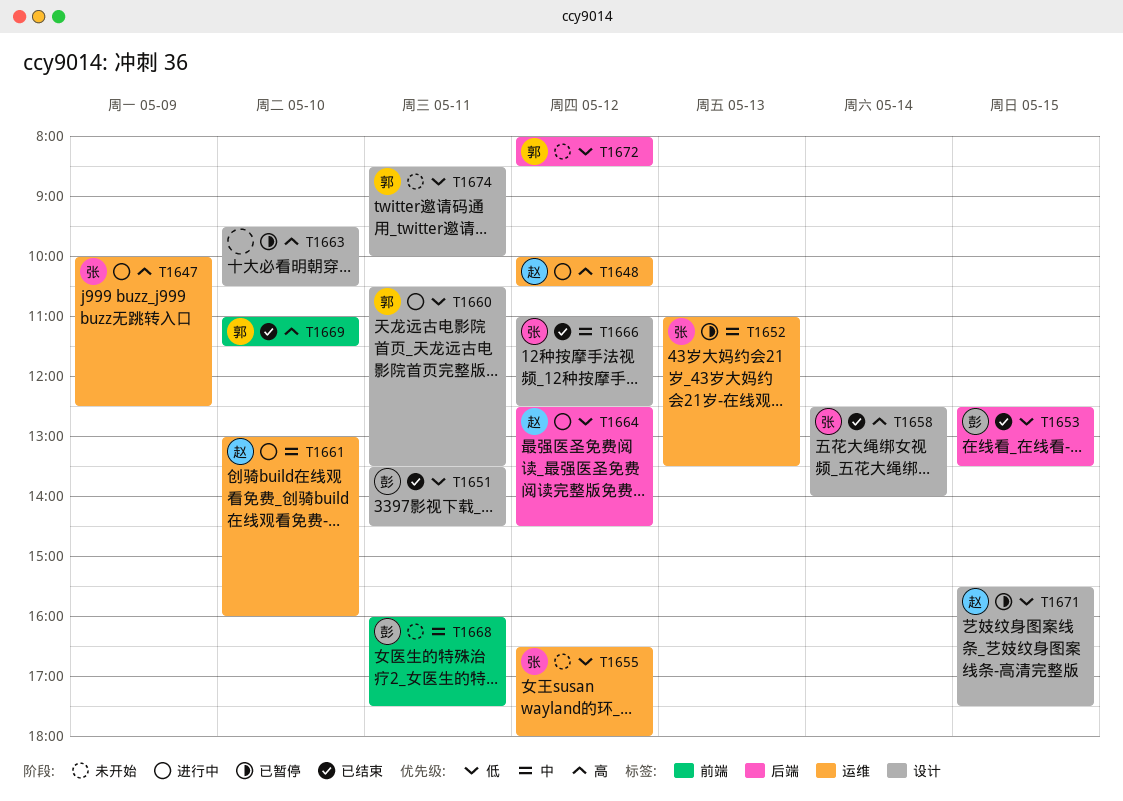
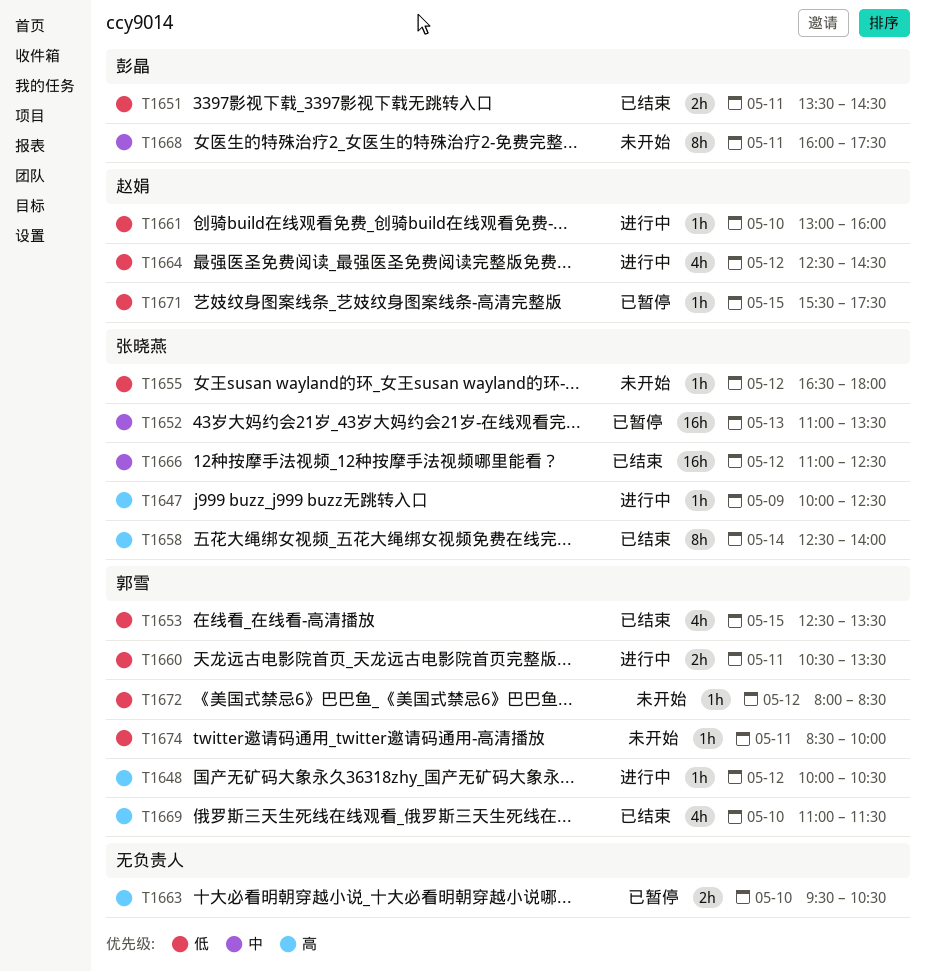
T1648, owner: 赵娟 -> 郭雪
T1653, owner: 彭晶 -> 郭雪
T1661, priority: 中 -> 低

